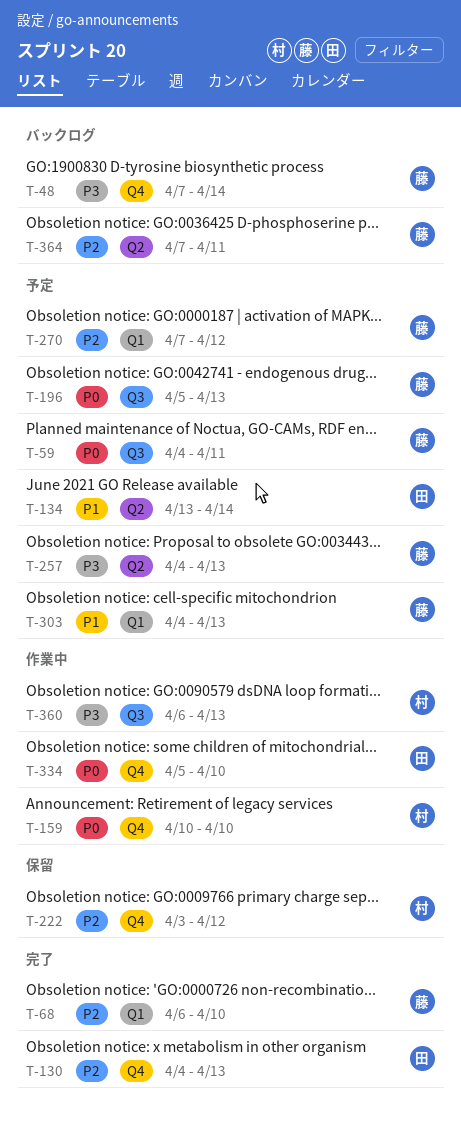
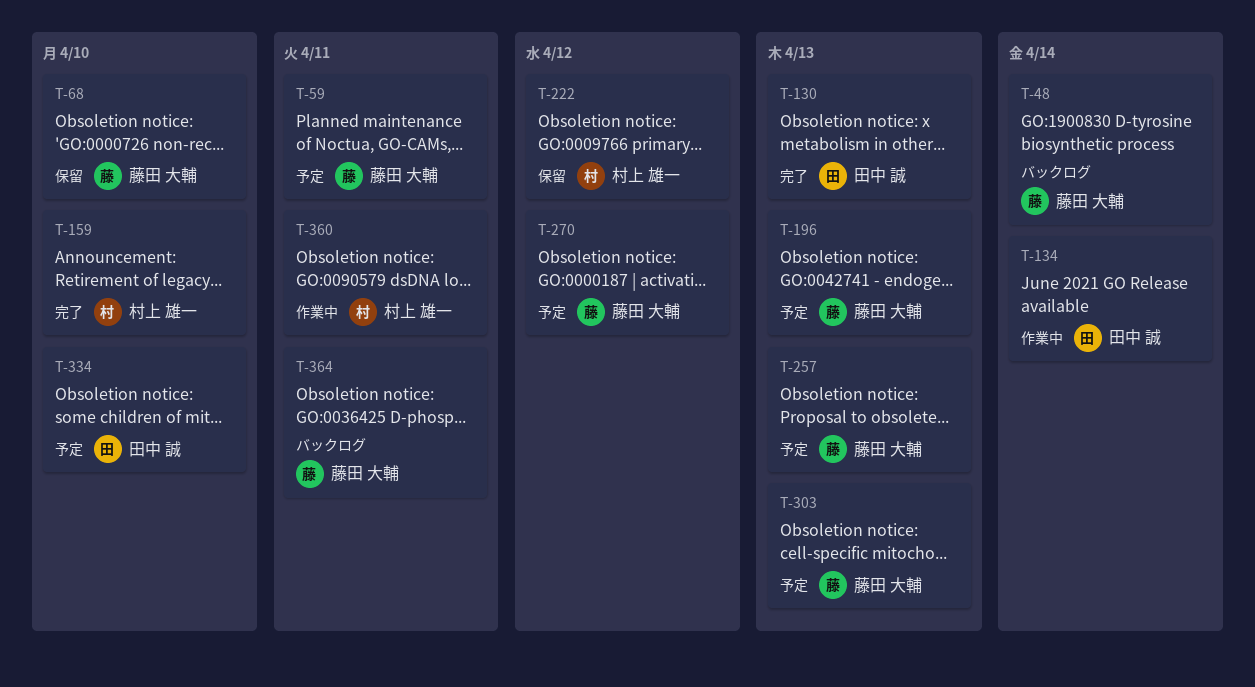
T-68, status: 完了 -> 保留
T-134, status: 予定 -> 作業中
T-159, status: 作業中 -> 完了
T-334, status: 作業中 -> 予定
T-360, due: Apr 13 -> Apr 11

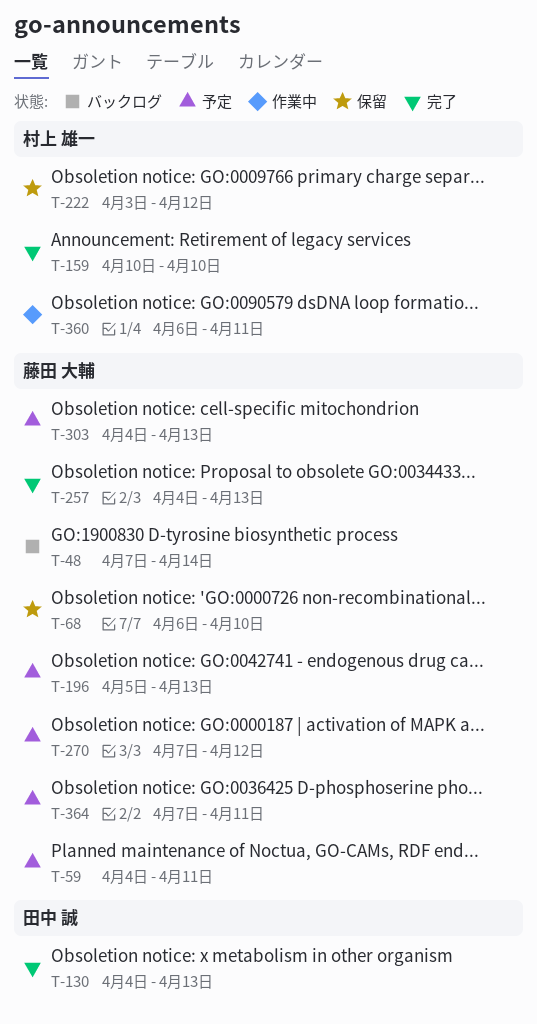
T-134: present -> none
T-257, status: 予定 -> 完了
T-334: present -> none
T-364, status: バックログ -> 予定

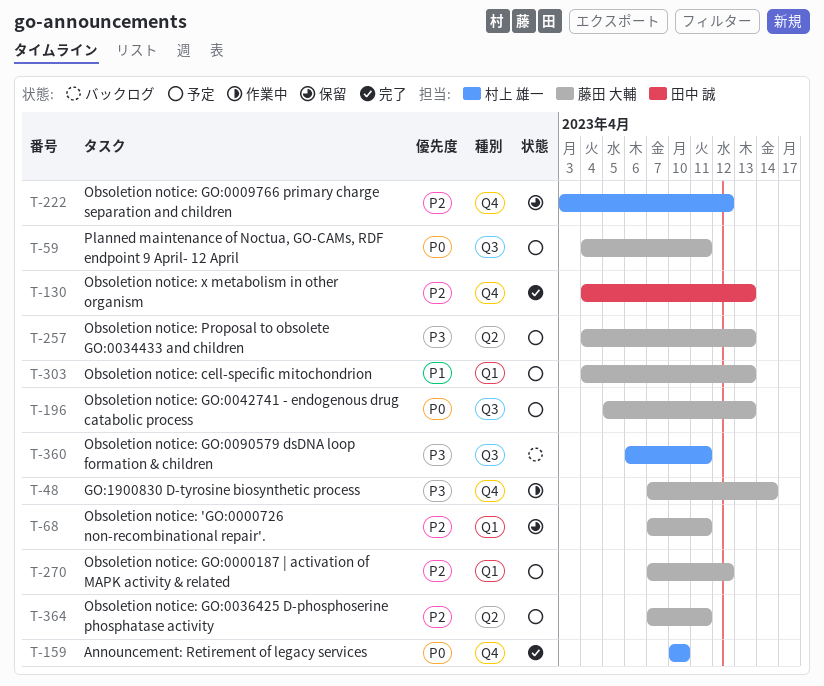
T-48, status: バックログ -> 作業中
T-68, start: Apr 6 -> Apr 7
T-68, due: Apr 10 -> Apr 11
T-257, status: 完了 -> 予定
T-360, status: 作業中 -> バックログ

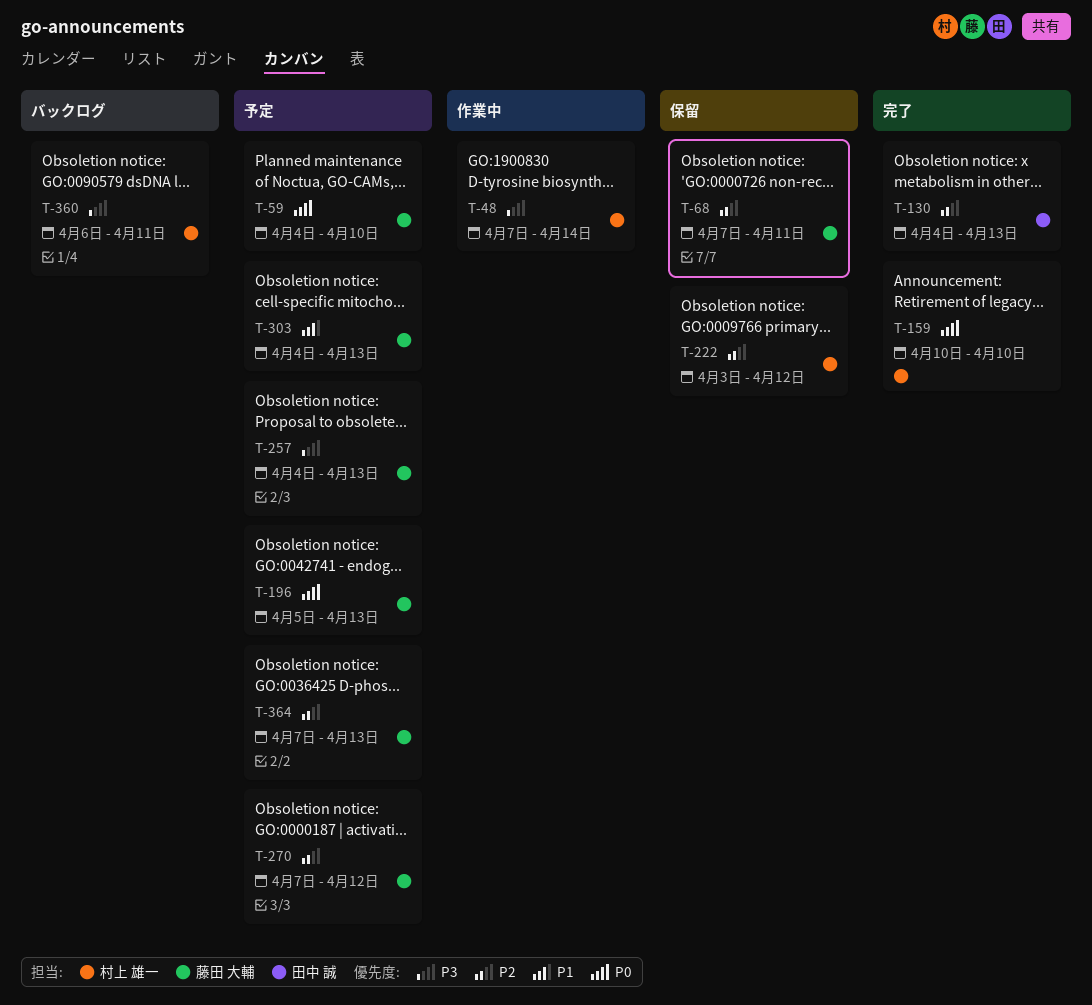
T-48, owner: 藤田 大輔 -> 村上 雄一
T-59, due: Apr 11 -> Apr 10
T-364, due: Apr 11 -> Apr 13

